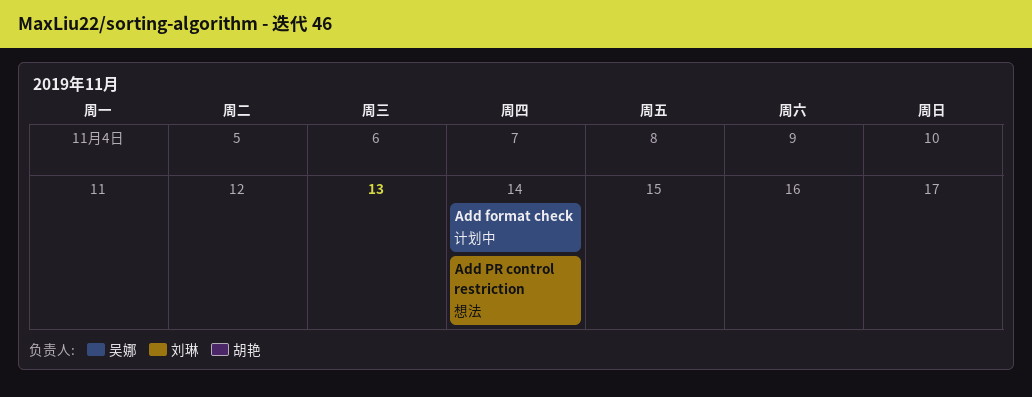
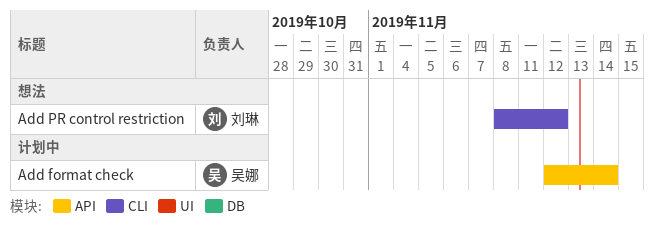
Add PR control restriction, due: Nov 14 -> Nov 12

